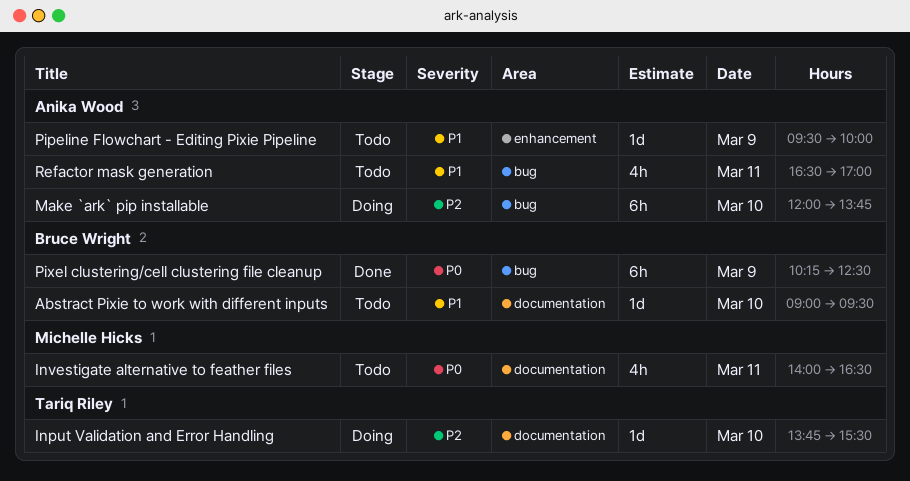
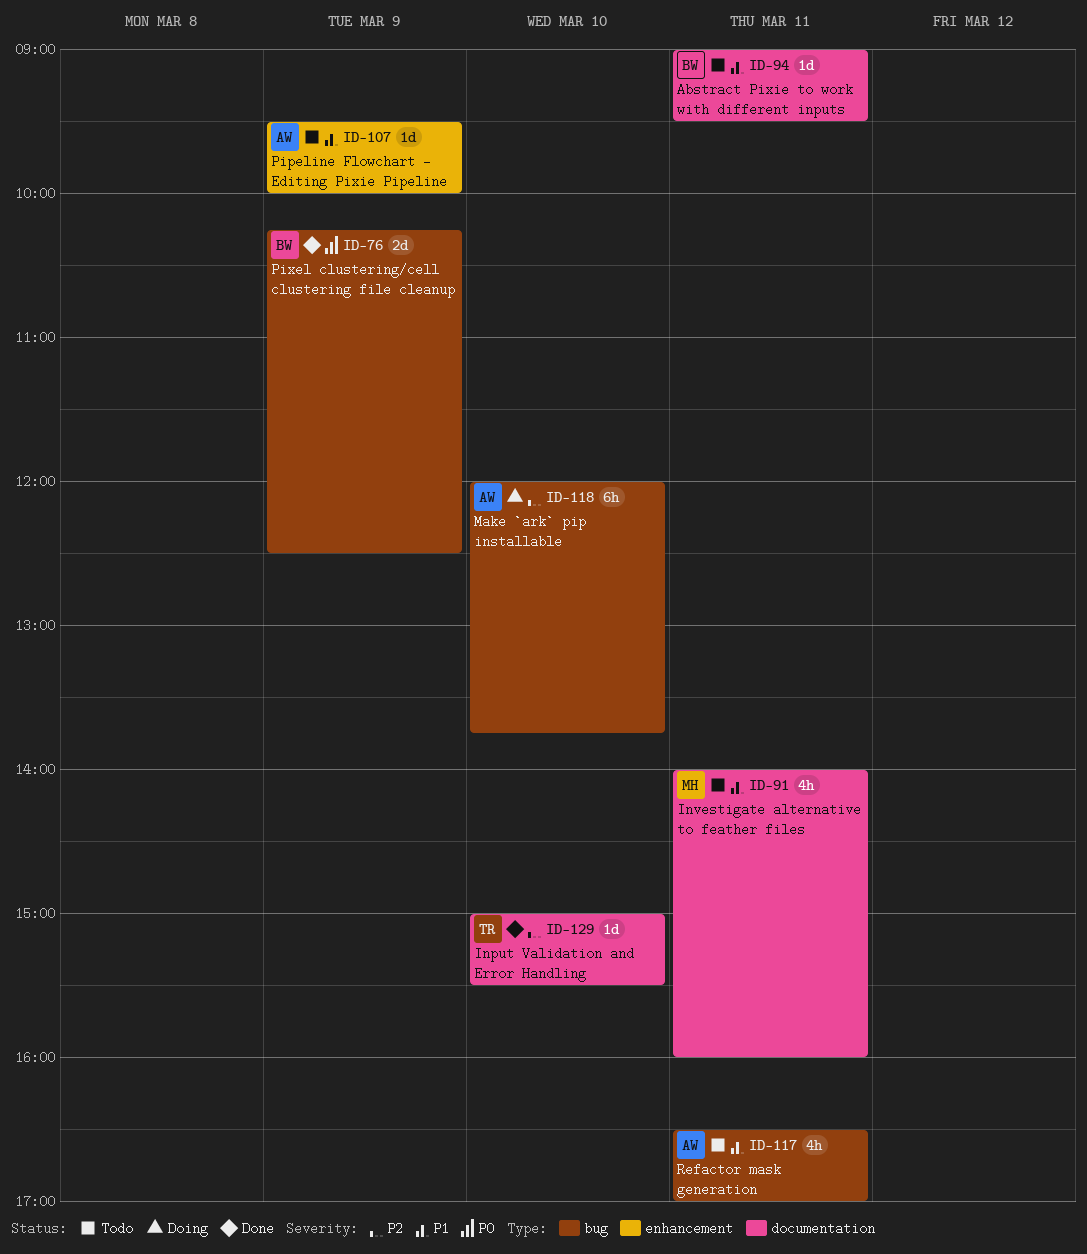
Abstract Pixie to work with different inputs, day: Mar 10 -> Mar 11
Input Validation and Error Handling, status: Doing -> Done
Input Validation and Error Handling, begins: 13:45 -> 15:00
Investigate alternative to feather files, priority: P0 -> P1
Investigate alternative to feather files, ends: 16:30 -> 16:00
Pixel clustering/cell clustering file cleanup, estimate: 6h -> 2d

